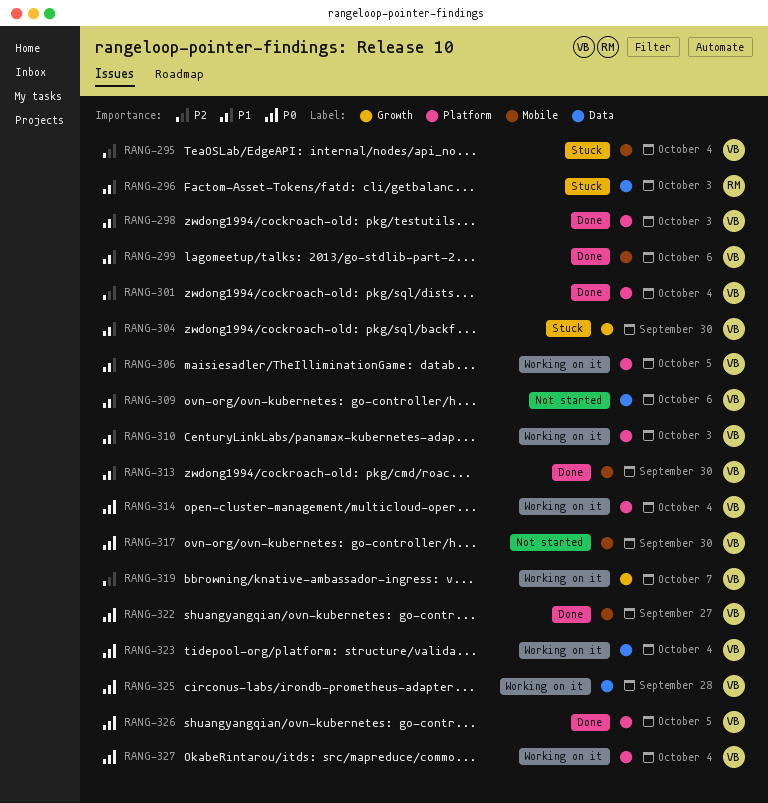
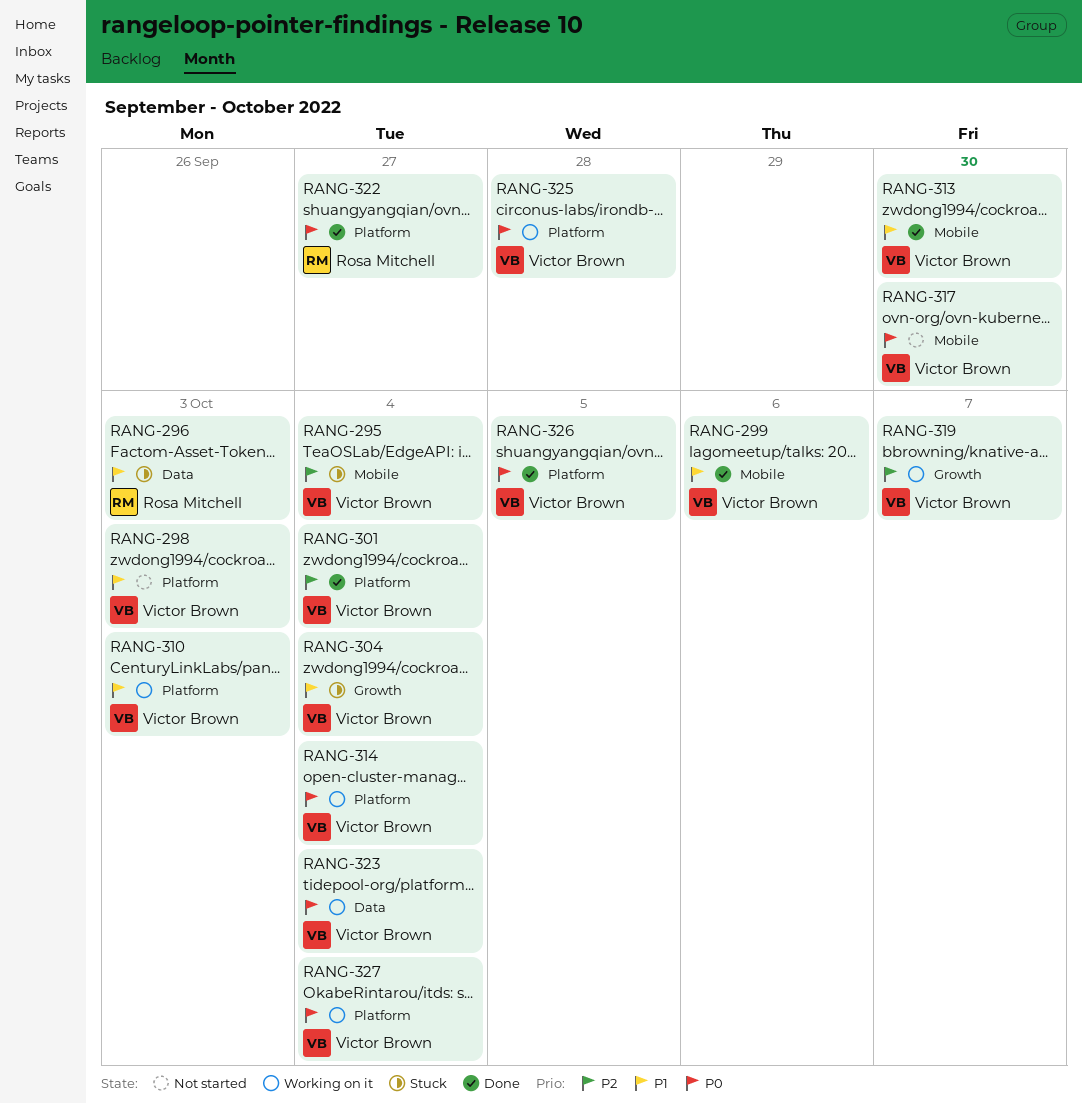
RANG-298, status: Done -> Not started
RANG-304, due: Sep 30 -> Oct 4
RANG-306: present -> none
RANG-309: present -> none
RANG-322, owner: Victor Brown -> Rosa Mitchell
RANG-322, label: Mobile -> Platform
RANG-325, label: Data -> Platform

